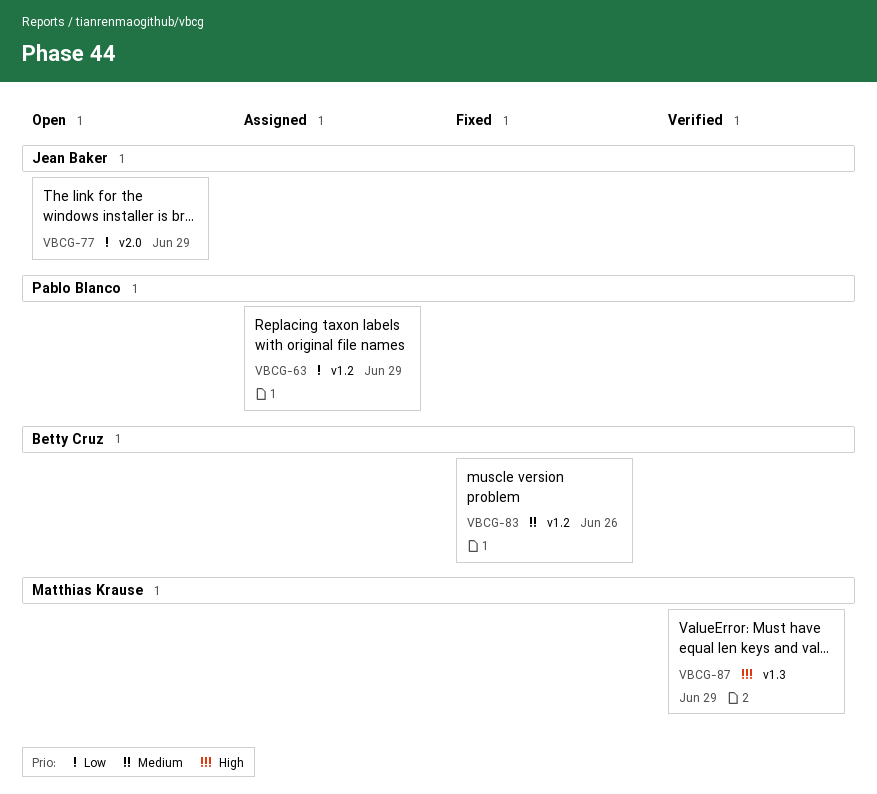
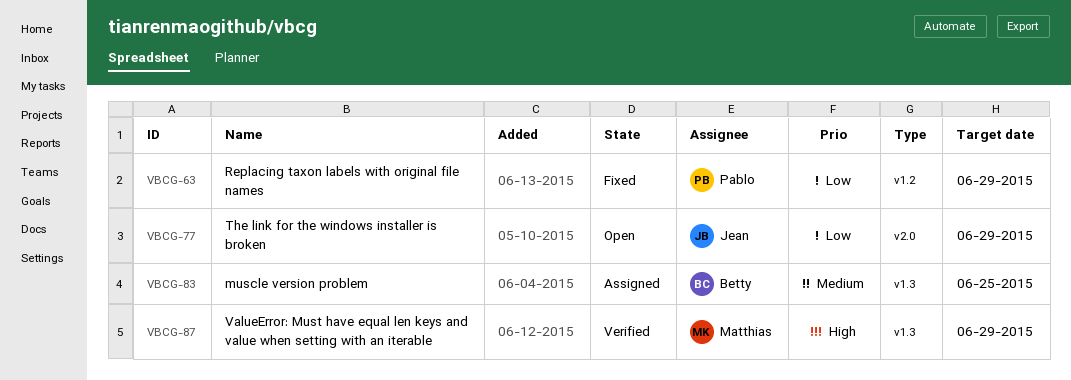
VBCG-63, status: Assigned -> Fixed
VBCG-83, status: Fixed -> Assigned
VBCG-83, label: v1.2 -> v1.3
VBCG-83, due: Jun 26 -> Jun 25

